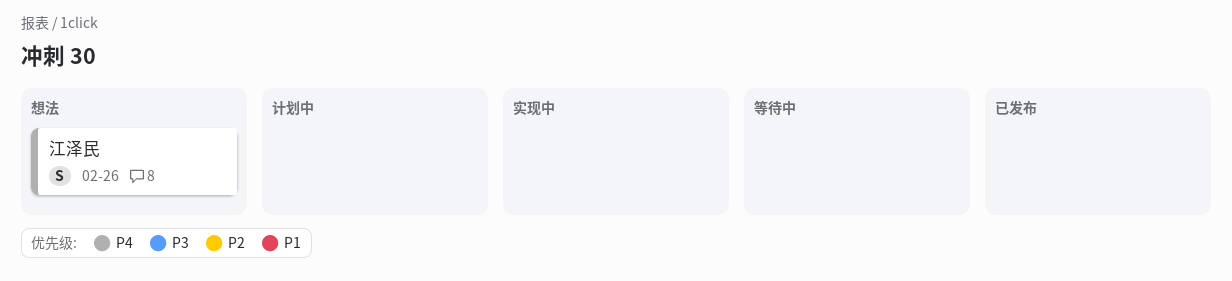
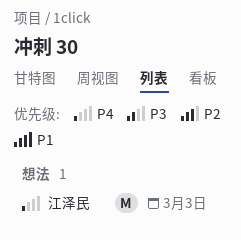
江泽民, estimate: S -> M
江泽民, due: Feb 26 -> Mar 3

